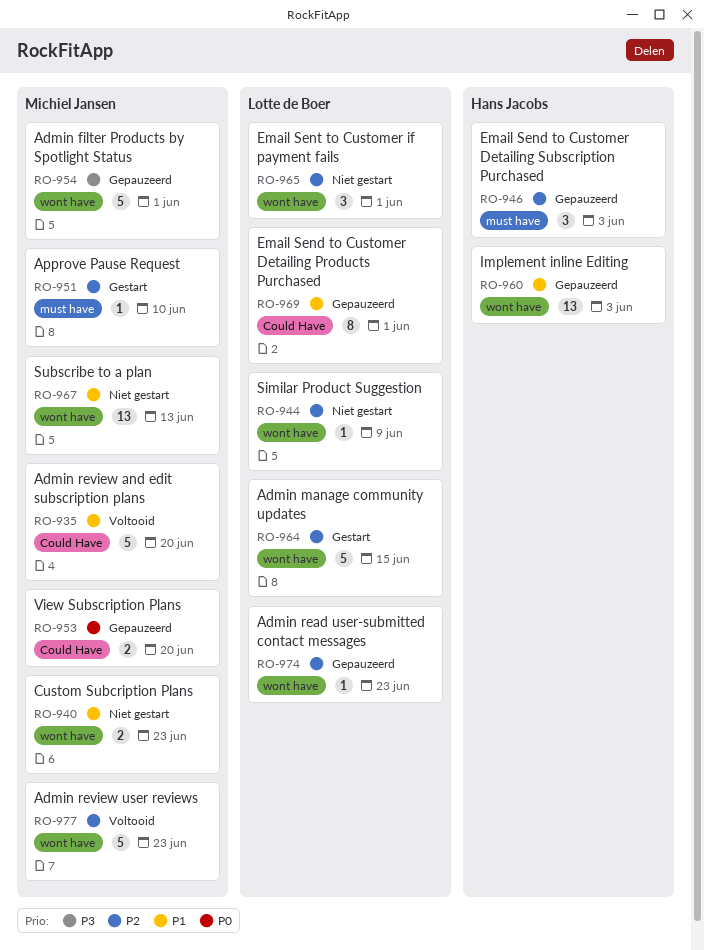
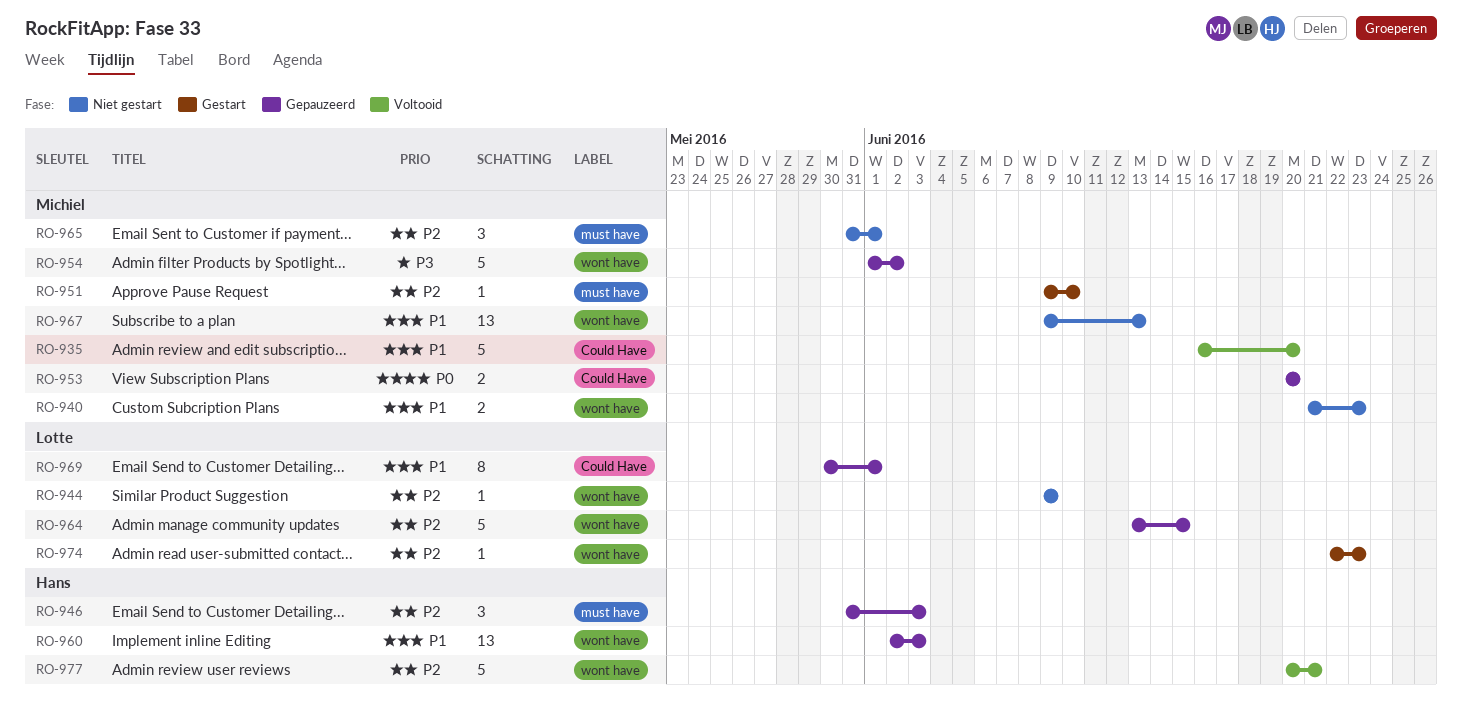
RO-954, due: Jun 1 -> Jun 2
RO-964, status: Gestart -> Gepauzeerd
RO-965, owner: Lotte de Boer -> Michiel Jansen
RO-965, label: wont have -> must have
RO-974, status: Gepauzeerd -> Gestart
RO-977, owner: Michiel Jansen -> Hans Jacobs
RO-977, due: Jun 23 -> Jun 21

